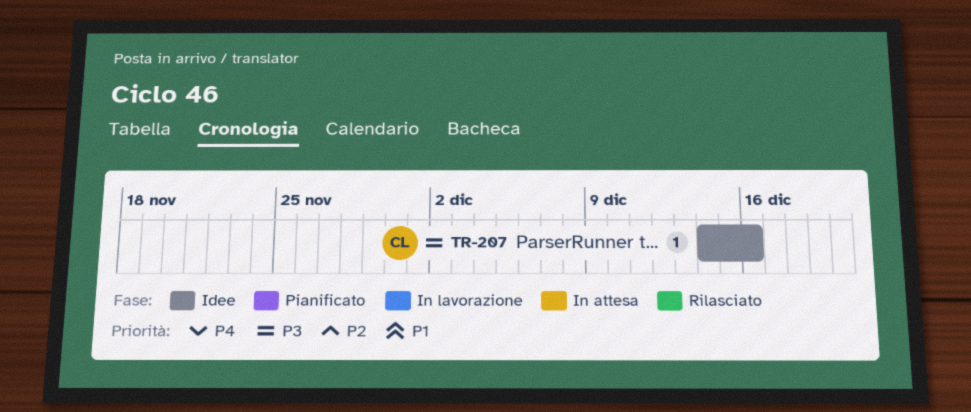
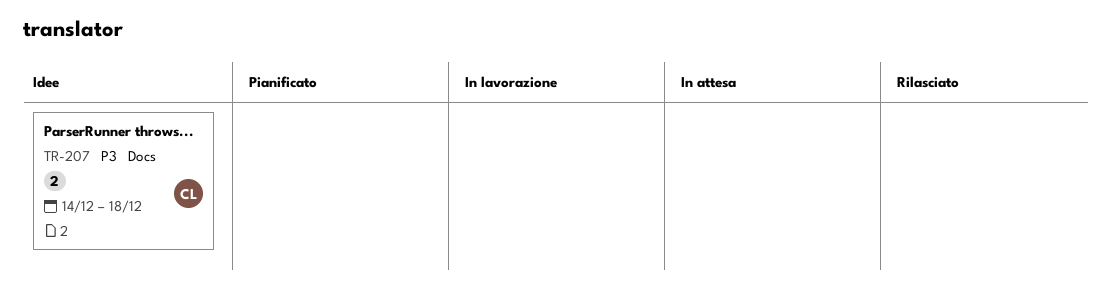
TR-207, estimate: 1 -> 2
TR-207, due: Dec 16 -> Dec 18

